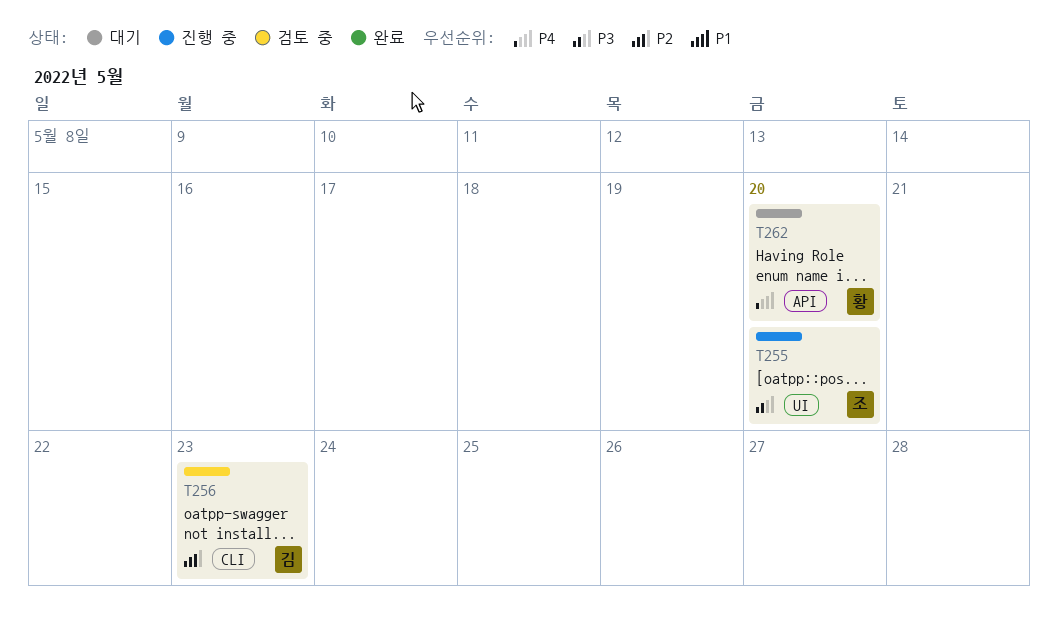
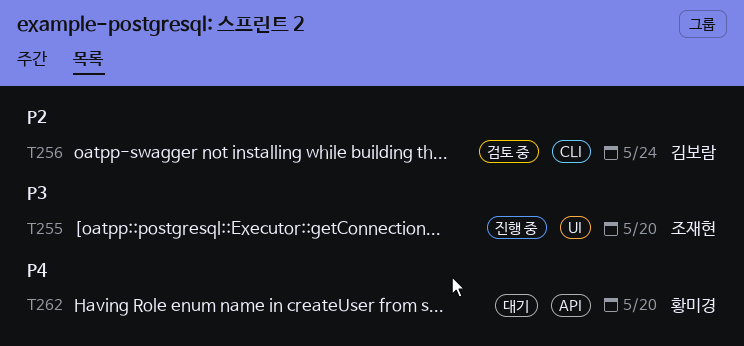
T256, due: May 23 -> May 24

